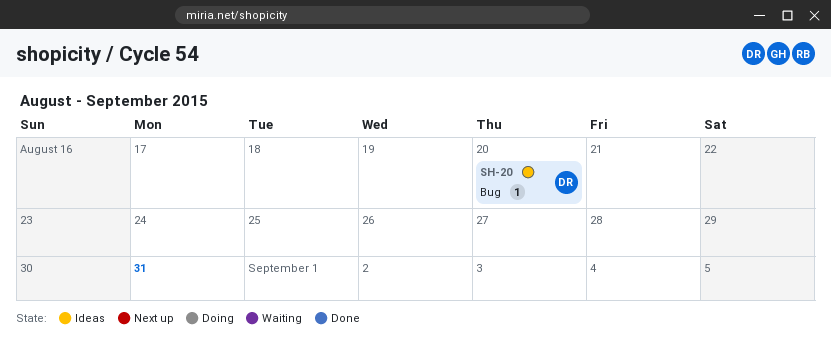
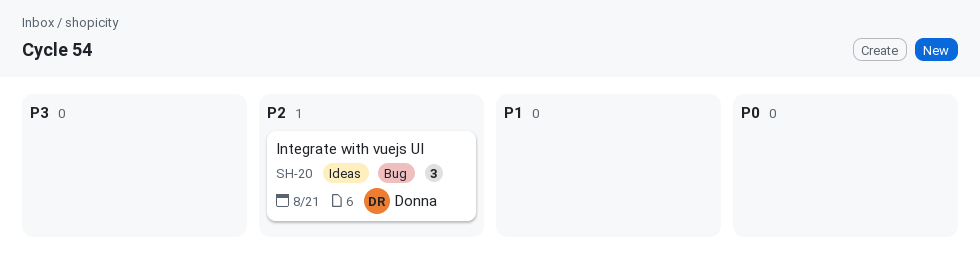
SH-20, estimate: 1 -> 3
SH-20, due: Aug 20 -> Aug 21

